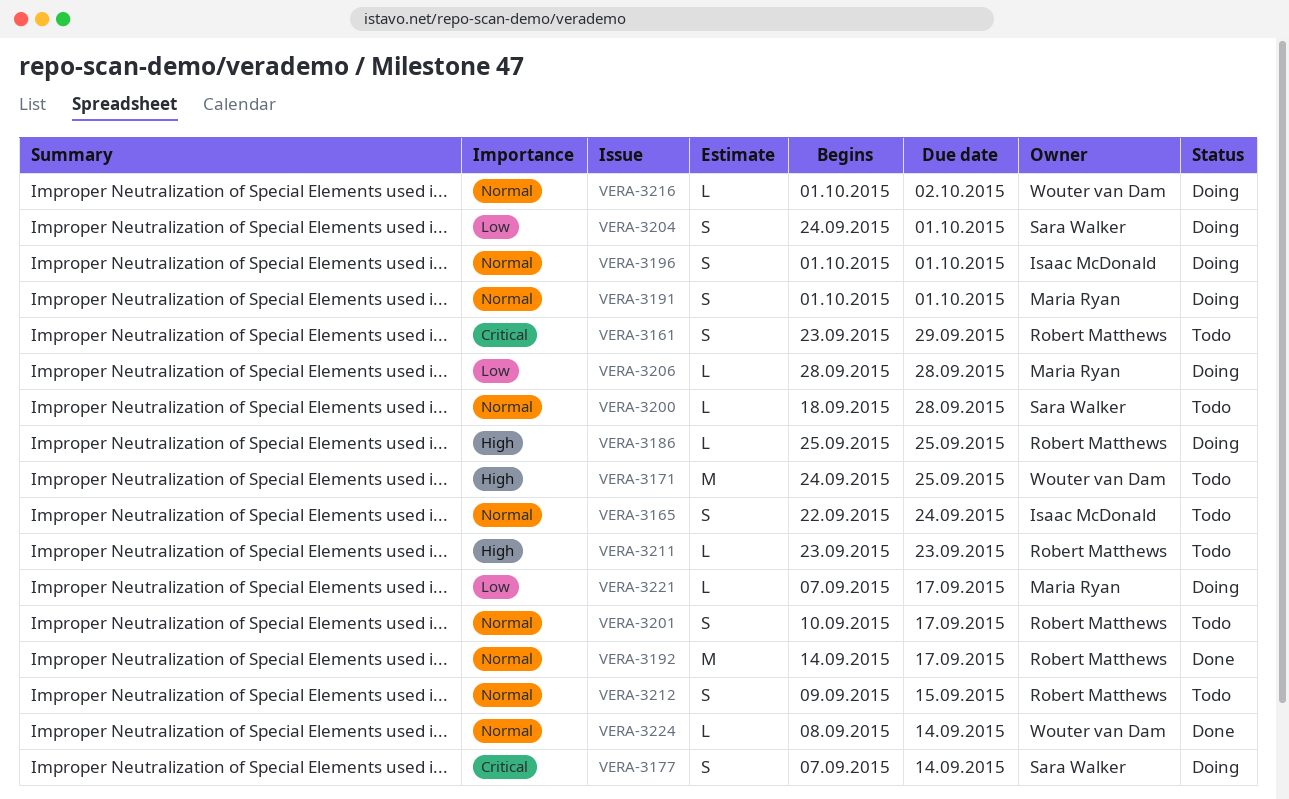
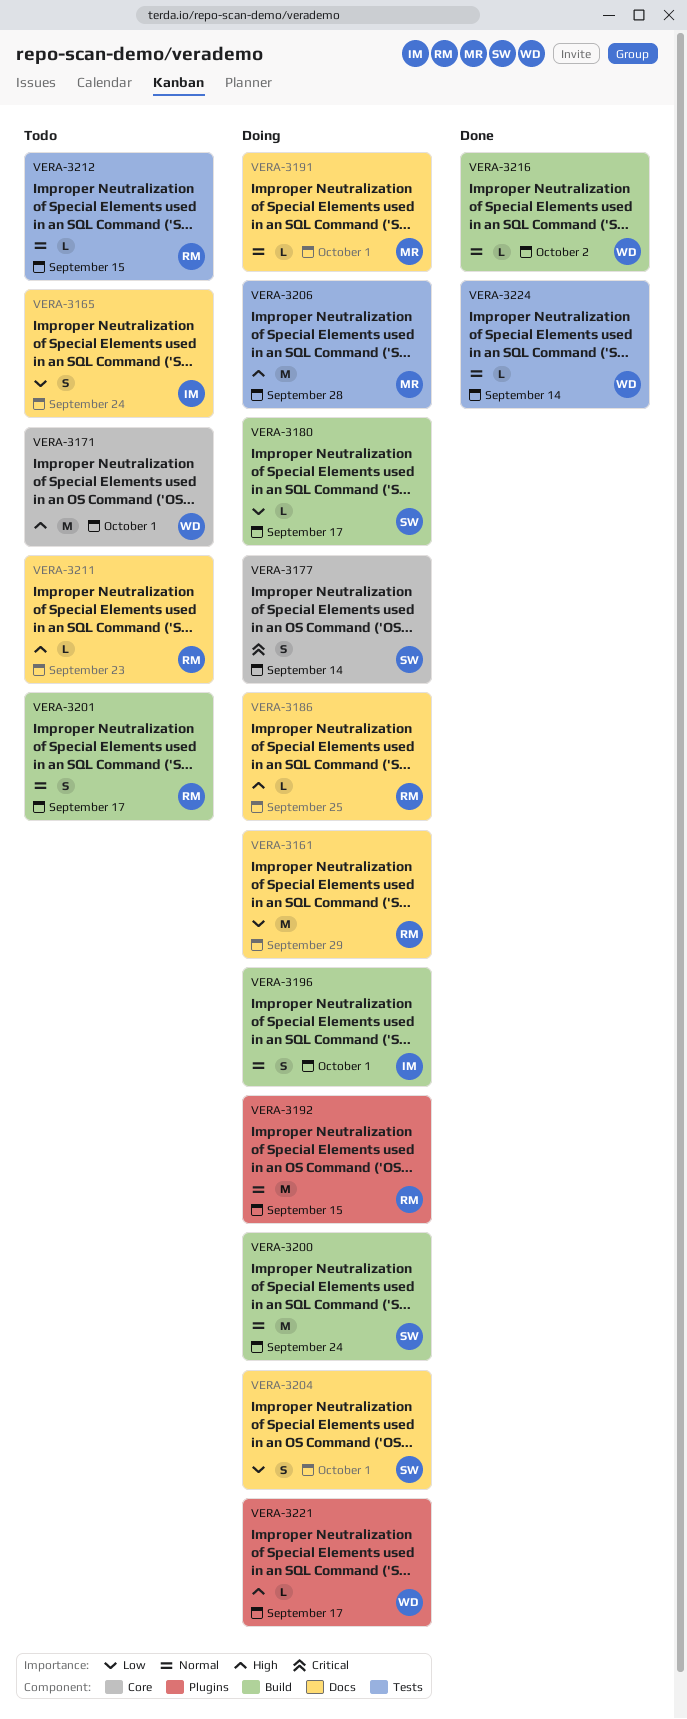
VERA-3161, status: Todo -> Doing
VERA-3161, priority: Critical -> Low
VERA-3161, estimate: S -> M
VERA-3165, priority: Normal -> Low
VERA-3171, due: Sep 25 -> Oct 1
VERA-3180: none -> present
VERA-3191, estimate: S -> L
VERA-3192, status: Done -> Doing
VERA-3192, due: Sep 17 -> Sep 15
VERA-3200, status: Todo -> Doing
VERA-3200, estimate: L -> M
VERA-3200, due: Sep 28 -> Sep 24
VERA-3206, priority: Low -> High
VERA-3206, estimate: L -> M
VERA-3212, estimate: S -> L
VERA-3216, status: Doing -> Done
VERA-3221, owner: Maria Ryan -> Wouter van Dam
VERA-3221, priority: Low -> High

